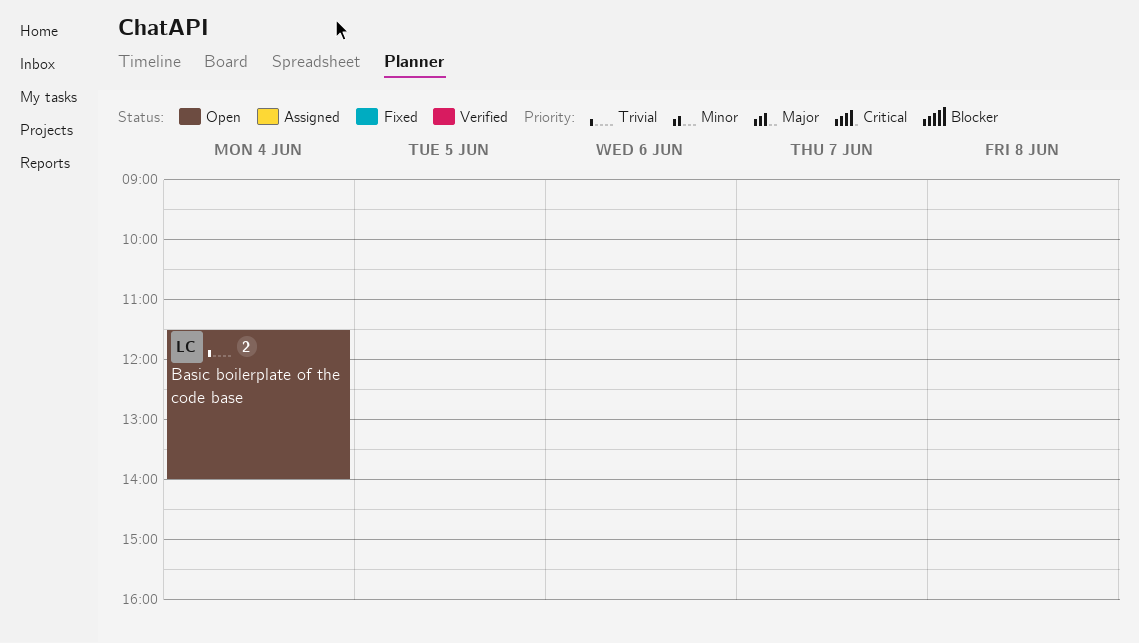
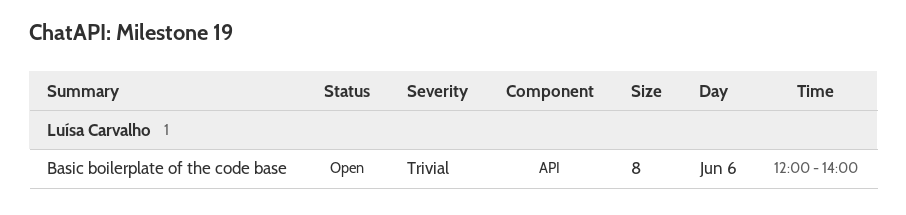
Basic boilerplate of the code base, estimate: 2 -> 8
Basic boilerplate of the code base, day: Jun 4 -> Jun 6
Basic boilerplate of the code base, begins: 11:30 -> 12:00

